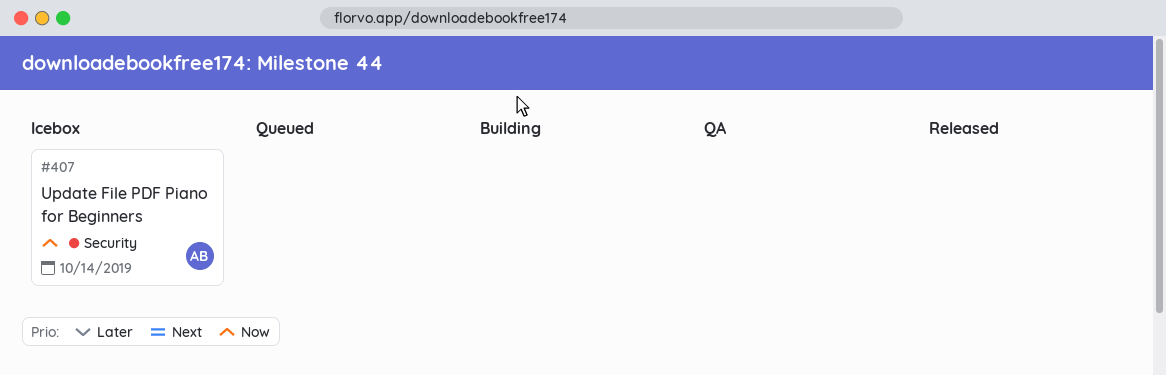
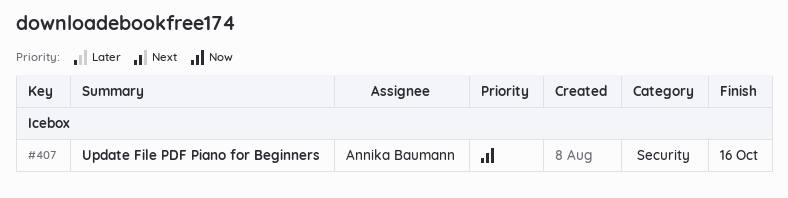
#407, due: Oct 14 -> Oct 16

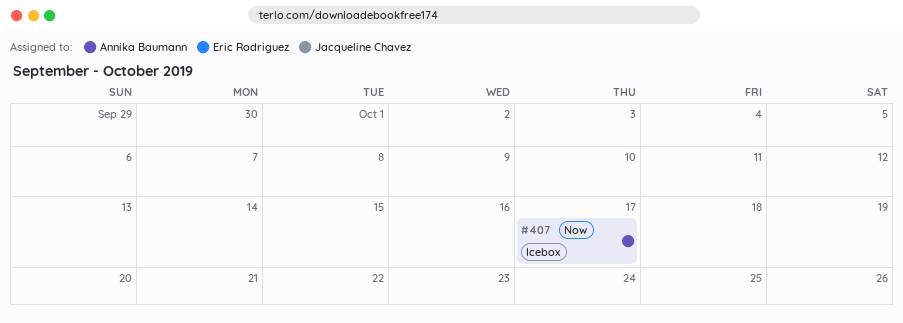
#407, due: Oct 16 -> Oct 17

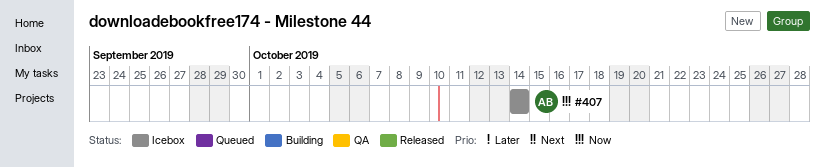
#407, due: Oct 17 -> Oct 14

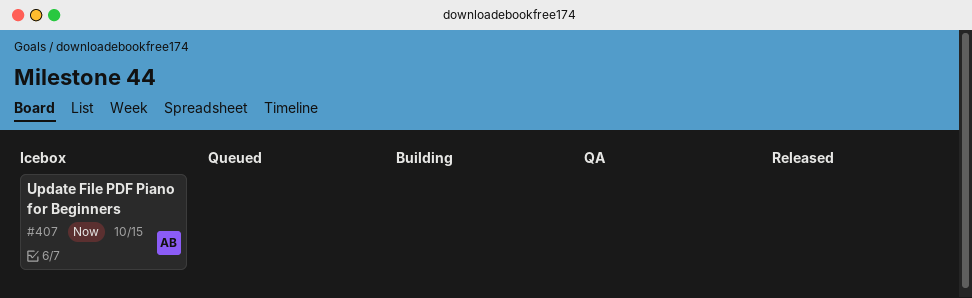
#407, due: Oct 14 -> Oct 15

